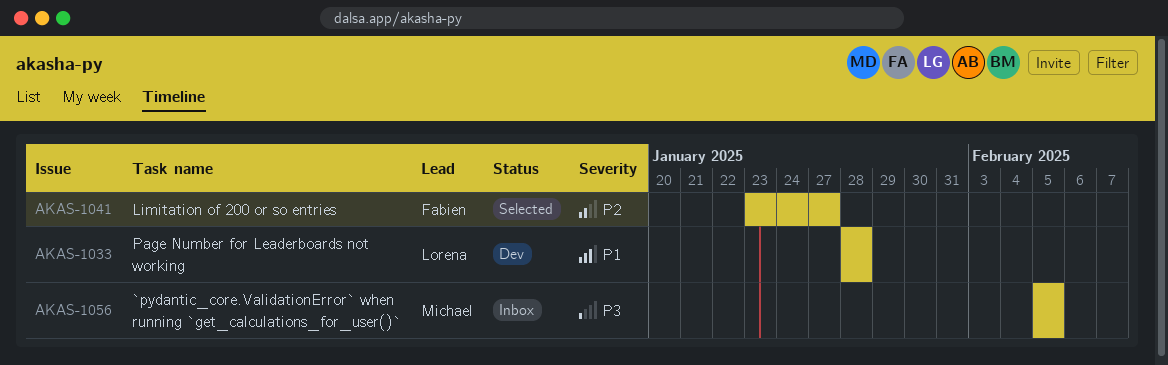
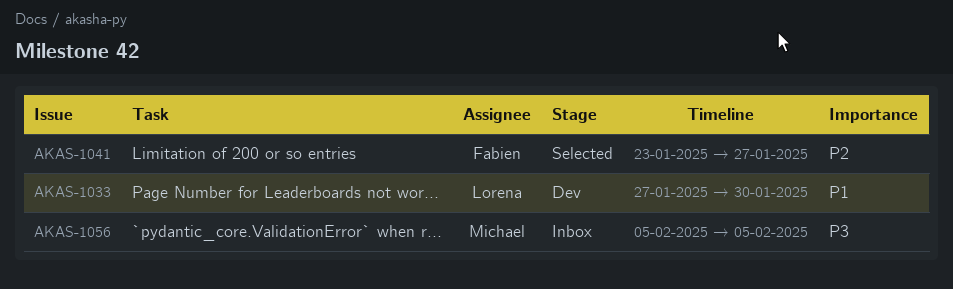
AKAS-1033, start: Jan 28 -> Jan 27
AKAS-1033, due: Jan 28 -> Jan 30

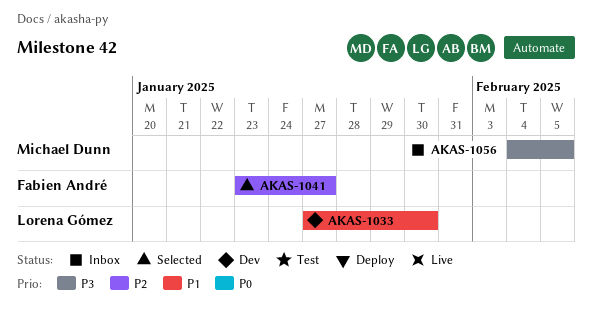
AKAS-1056, start: Feb 5 -> Feb 4

